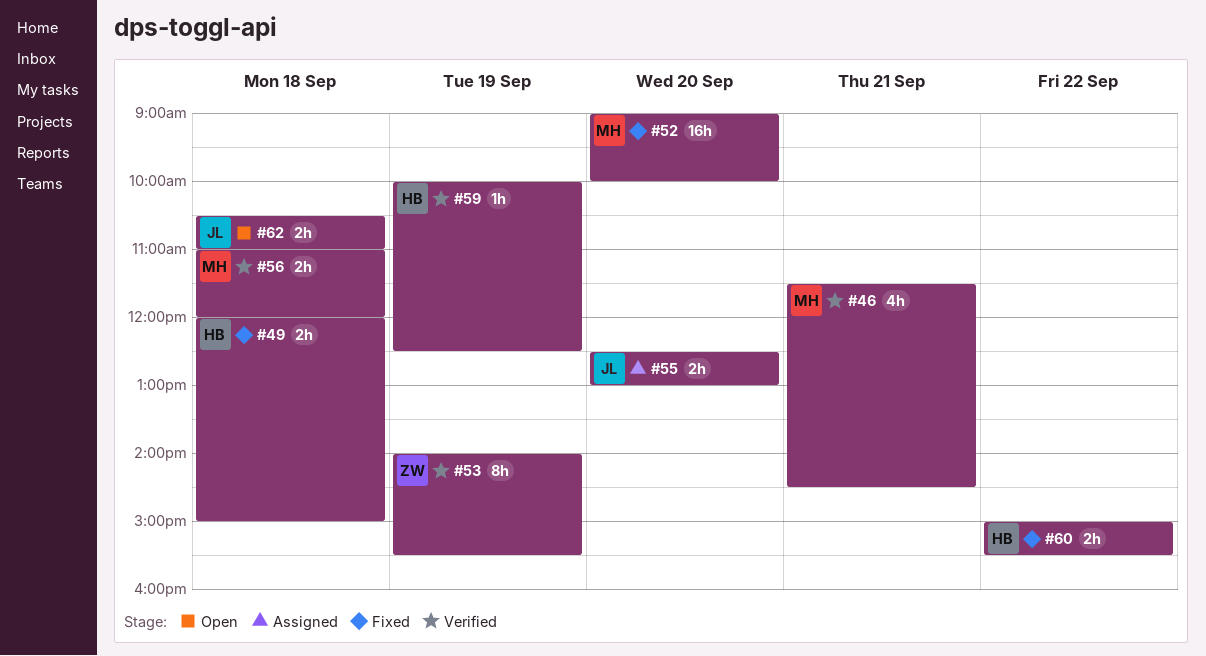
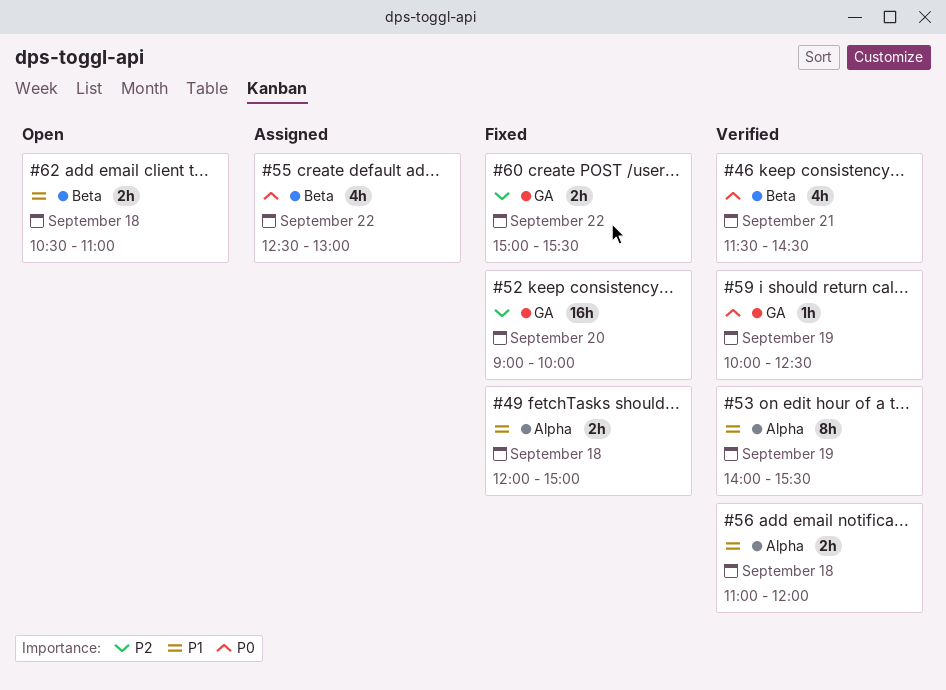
#55, estimate: 2h -> 4h
#55, day: Sep 20 -> Sep 22

